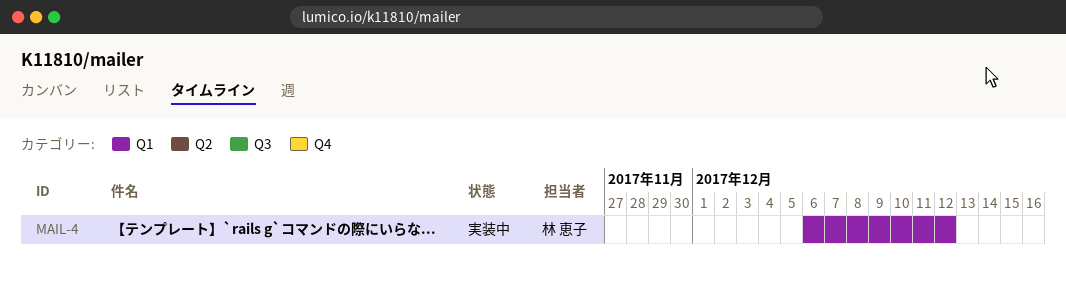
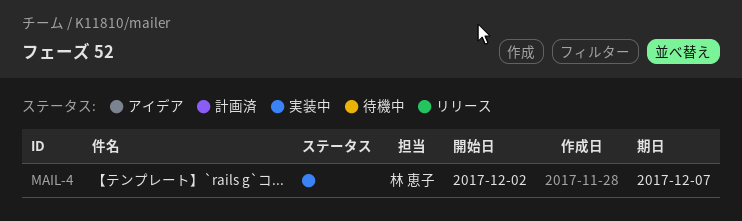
MAIL-4, start: Dec 6 -> Dec 2
MAIL-4, due: Dec 12 -> Dec 7

